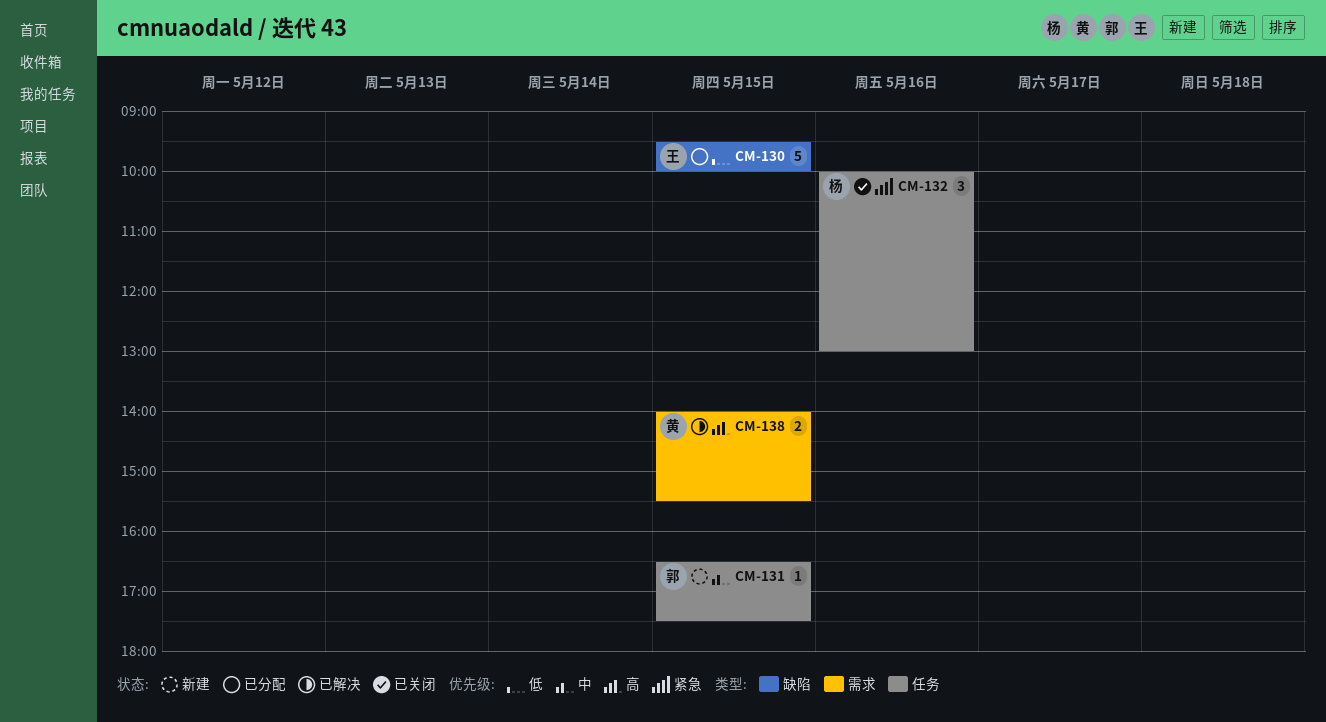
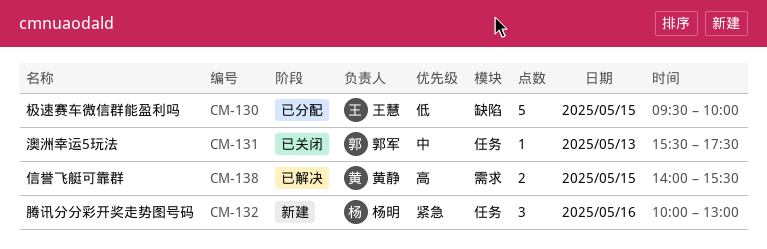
CM-131, status: 新建 -> 已关闭
CM-131, day: May 15 -> May 13
CM-131, begins: 16:30 -> 15:30
CM-132, status: 已关闭 -> 新建

